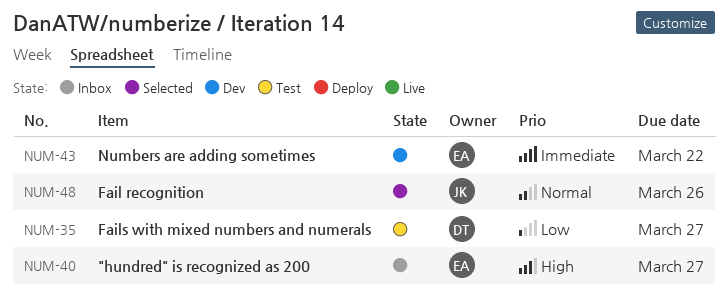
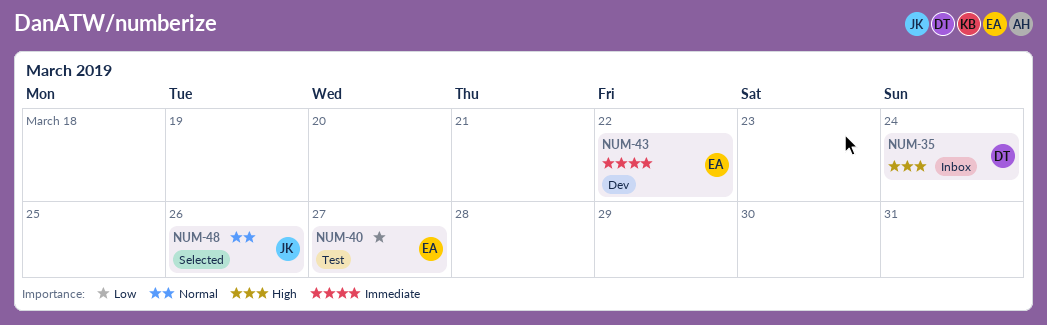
NUM-35, status: Test -> Inbox
NUM-35, priority: Low -> High
NUM-35, due: Mar 27 -> Mar 24
NUM-40, status: Inbox -> Test
NUM-40, priority: High -> Low

